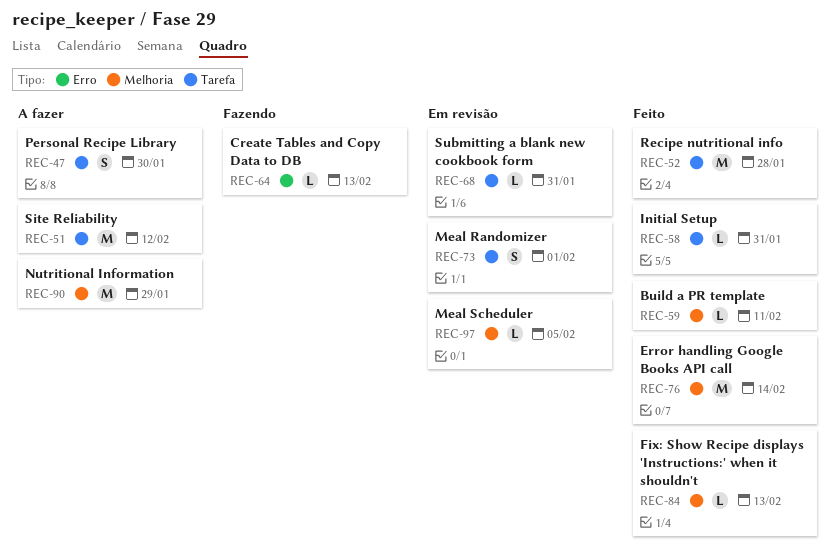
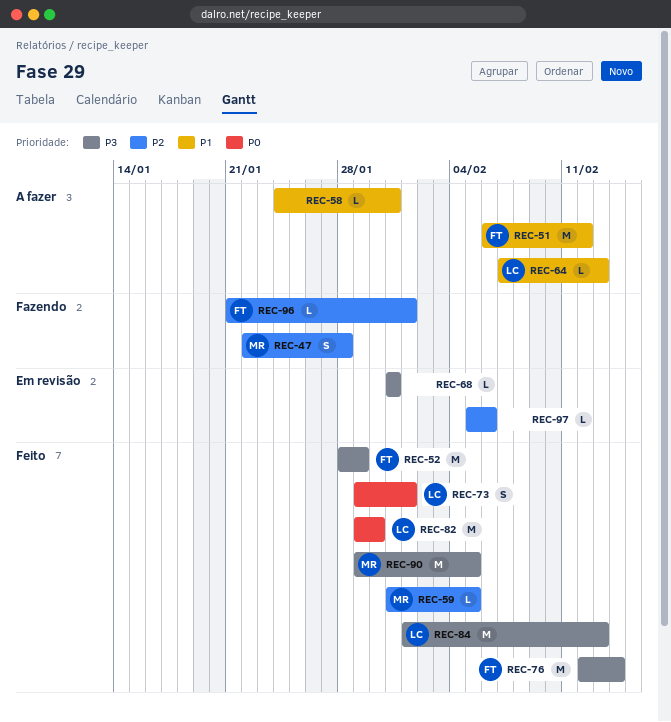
REC-47, status: A fazer -> Fazendo
REC-47, due: Jan 30 -> Jan 28
REC-52, due: Jan 28 -> Jan 29
REC-58, status: Feito -> A fazer
REC-59, due: Feb 11 -> Feb 5
REC-64, status: Fazendo -> A fazer
REC-73, status: Em revisão -> Feito
REC-82: none -> present
REC-84, estimate: L -> M
REC-90, status: A fazer -> Feito
REC-90, due: Jan 29 -> Feb 5
REC-96: none -> present
REC-97, due: Feb 5 -> Feb 6

